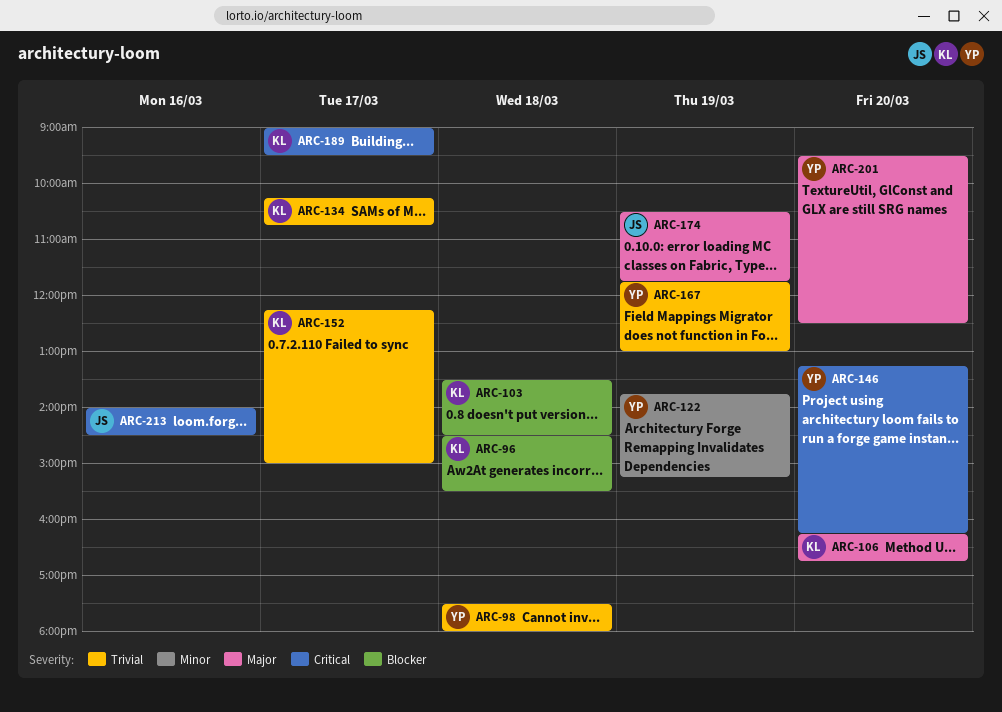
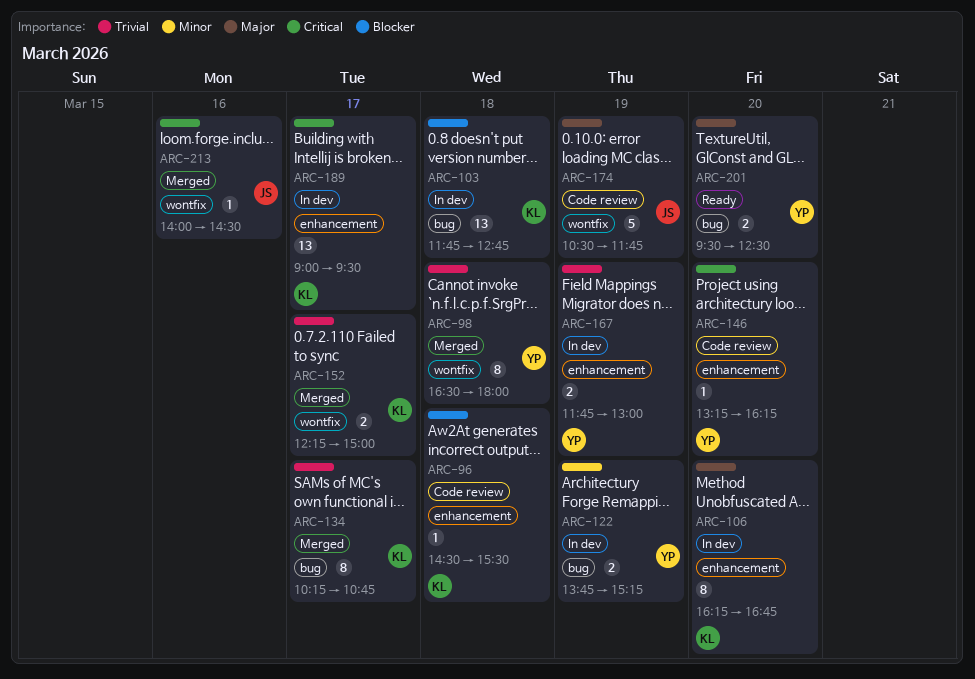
ARC-98, begins: 17:30 -> 16:30
ARC-103, begins: 13:30 -> 11:45
ARC-103, ends: 14:30 -> 12:45

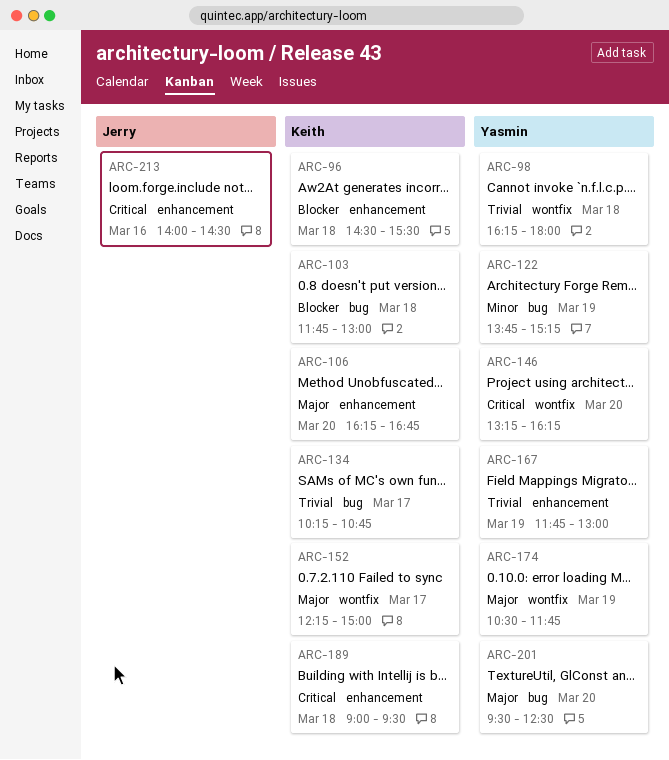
ARC-98, begins: 16:30 -> 16:15
ARC-103, ends: 12:45 -> 13:00
ARC-146, label: enhancement -> wontfix
ARC-152, priority: Trivial -> Major
ARC-174, owner: Jerry -> Yasmin
ARC-189, day: Mar 17 -> Mar 18
ARC-213, label: wontfix -> enhancement

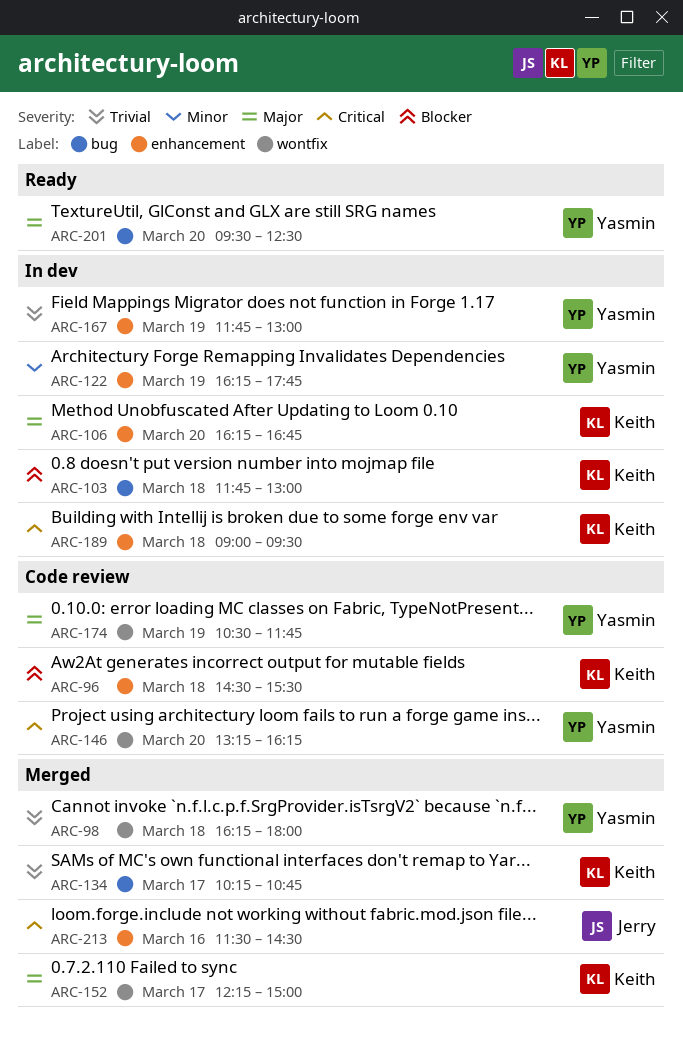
ARC-122, label: bug -> enhancement
ARC-122, begins: 13:45 -> 16:15
ARC-122, ends: 15:15 -> 17:45
ARC-213, begins: 14:00 -> 11:30

